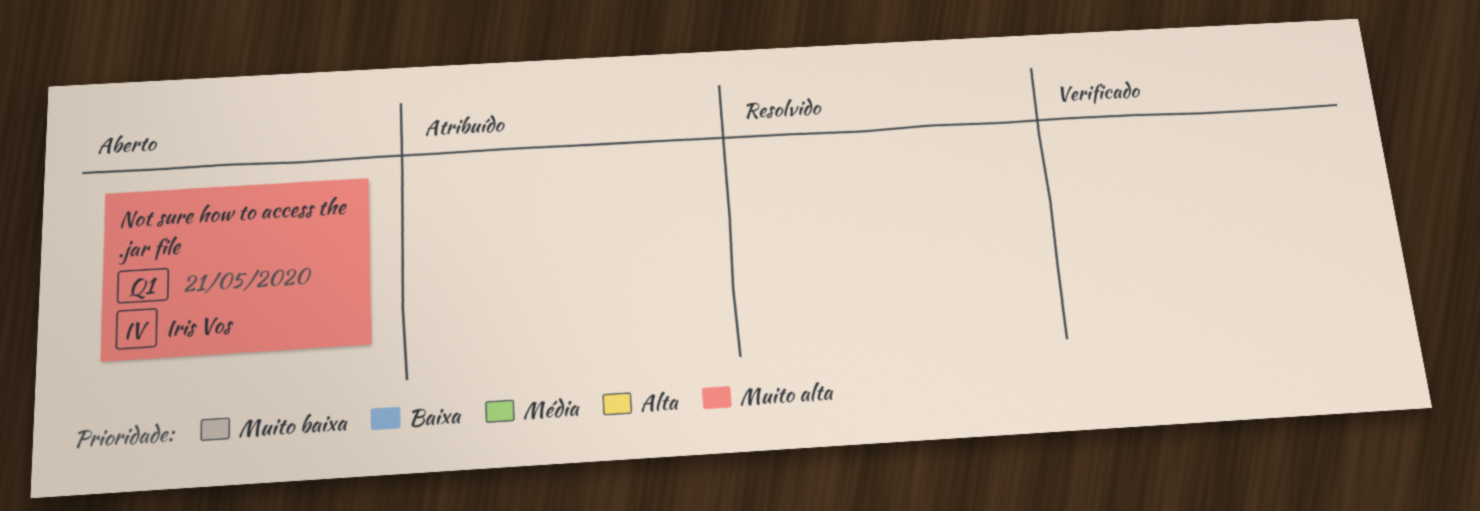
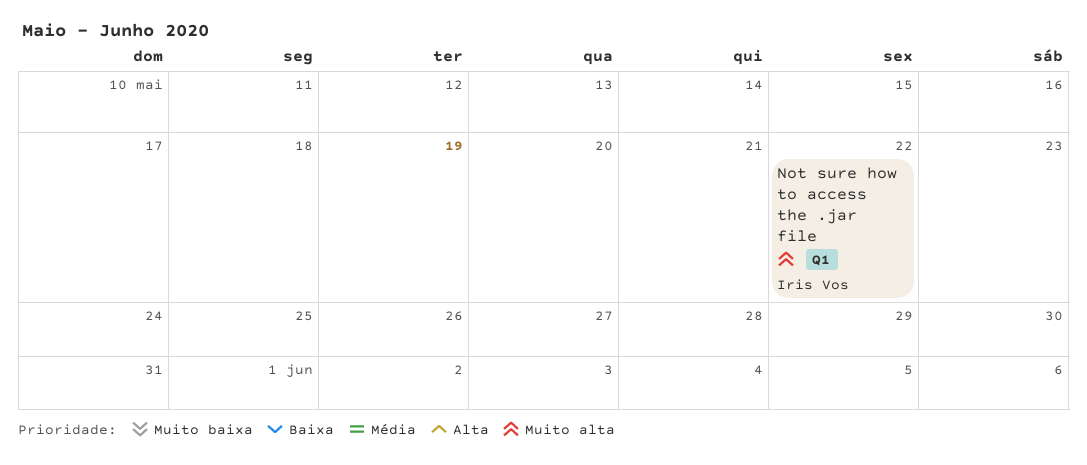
Not sure how to access the .jar file, due: May 21 -> May 22

